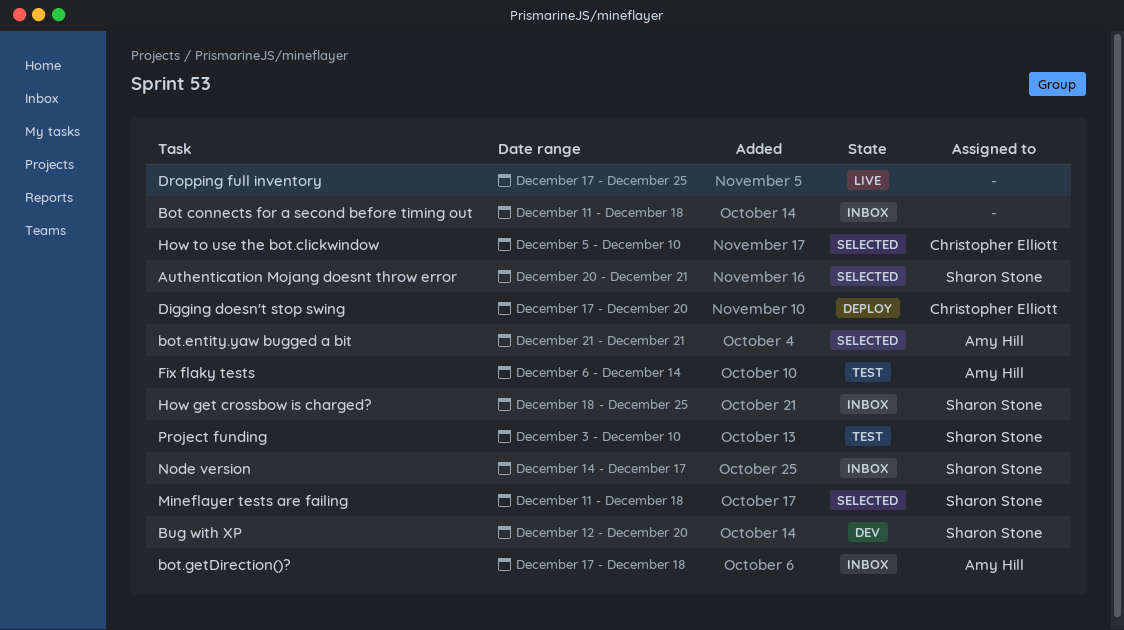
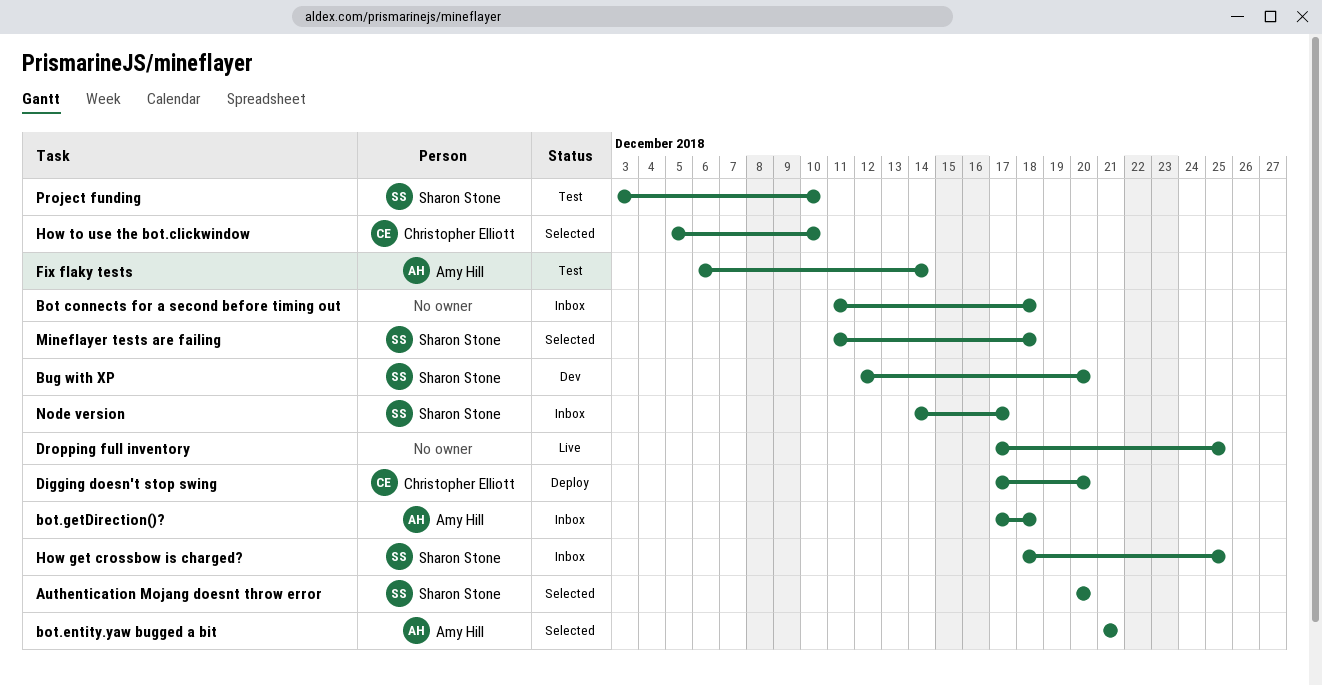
Authentication Mojang doesnt throw error, due: Dec 21 -> Dec 20

